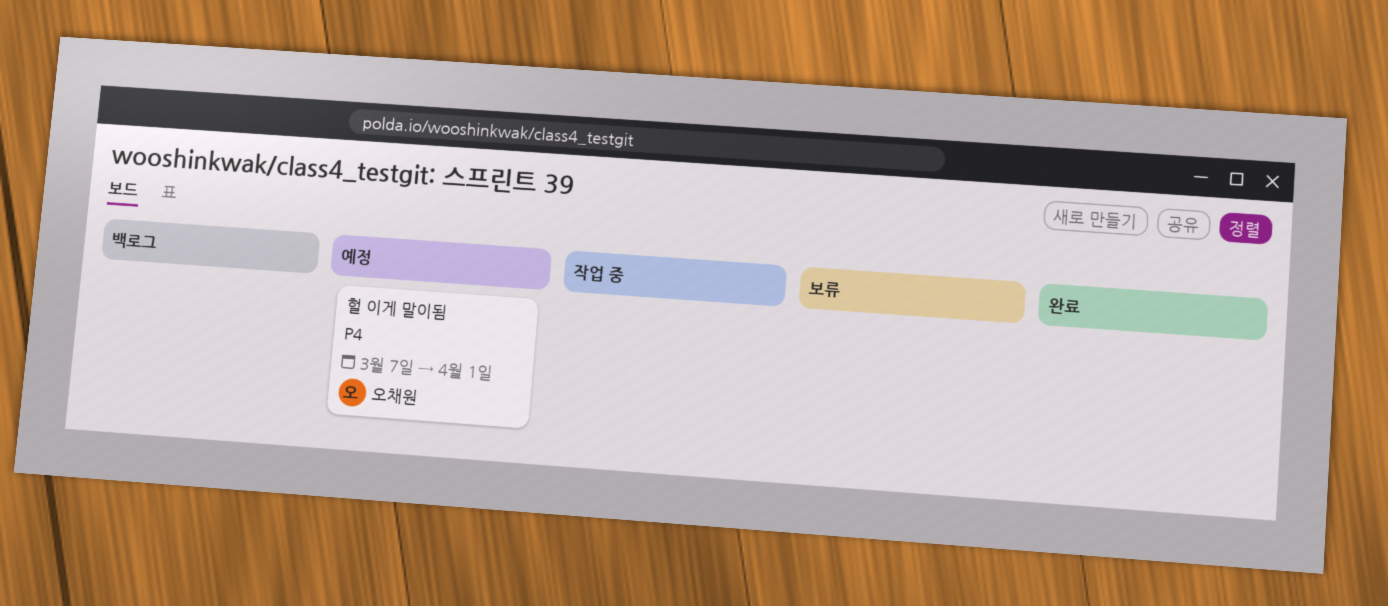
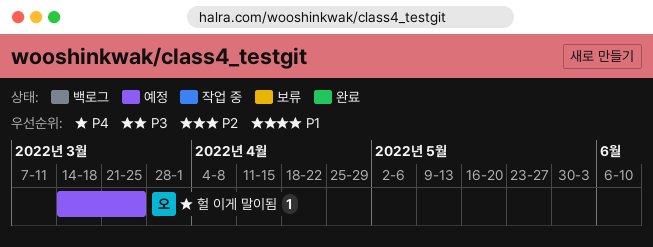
헐 이게 말이됨, start: Mar 7 -> Mar 14
헐 이게 말이됨, due: Apr 1 -> Mar 25

